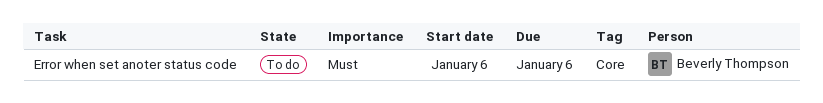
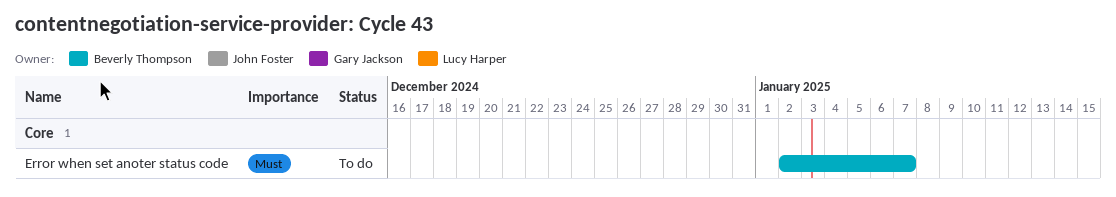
Error when set anoter status code, start: Jan 6 -> Jan 2
Error when set anoter status code, due: Jan 6 -> Jan 7

